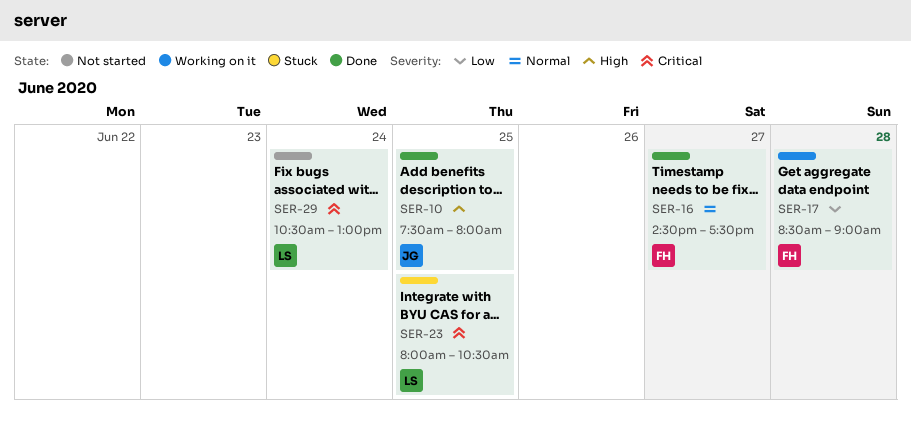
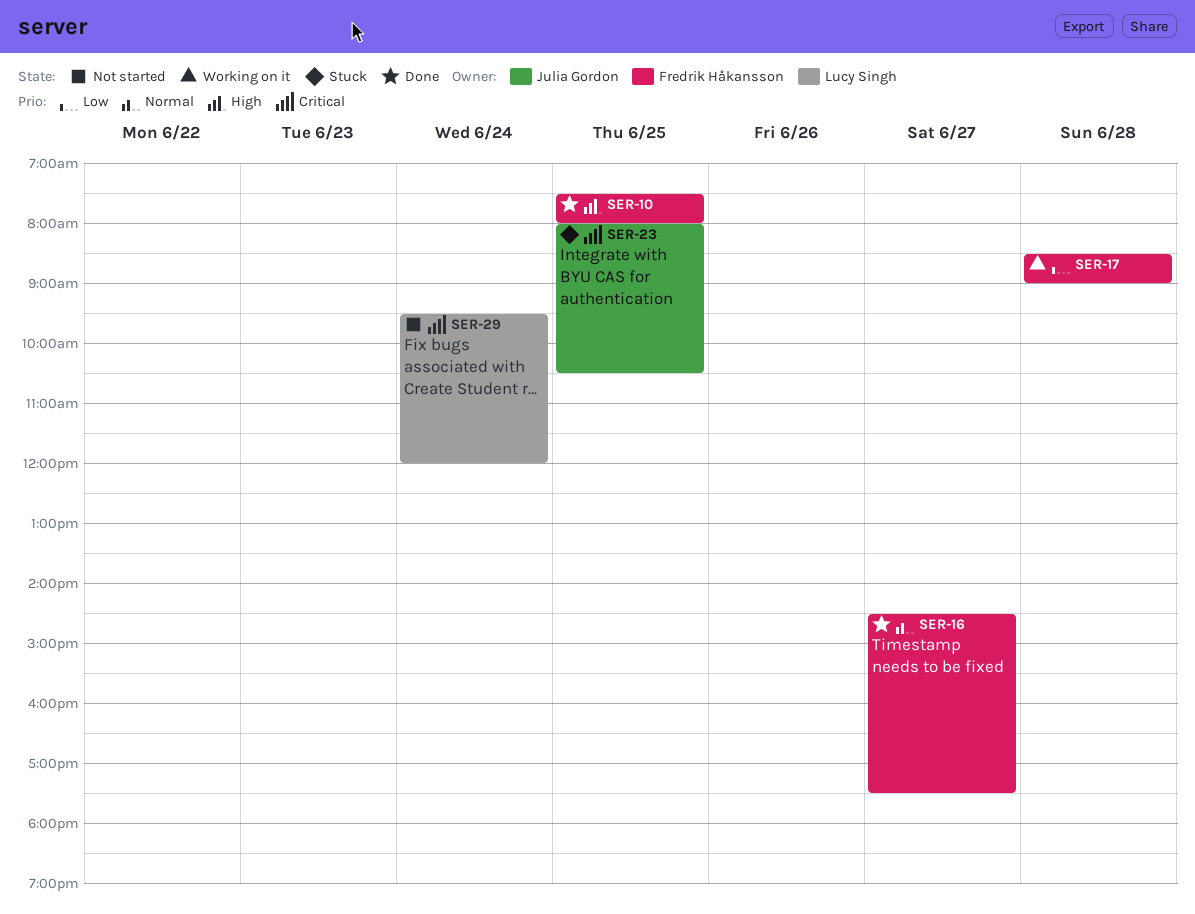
SER-10, owner: Julia Gordon -> Fredrik Håkansson
SER-23, owner: Lucy Singh -> Julia Gordon
SER-29, begins: 10:30 -> 09:30
SER-29, ends: 13:00 -> 12:00

